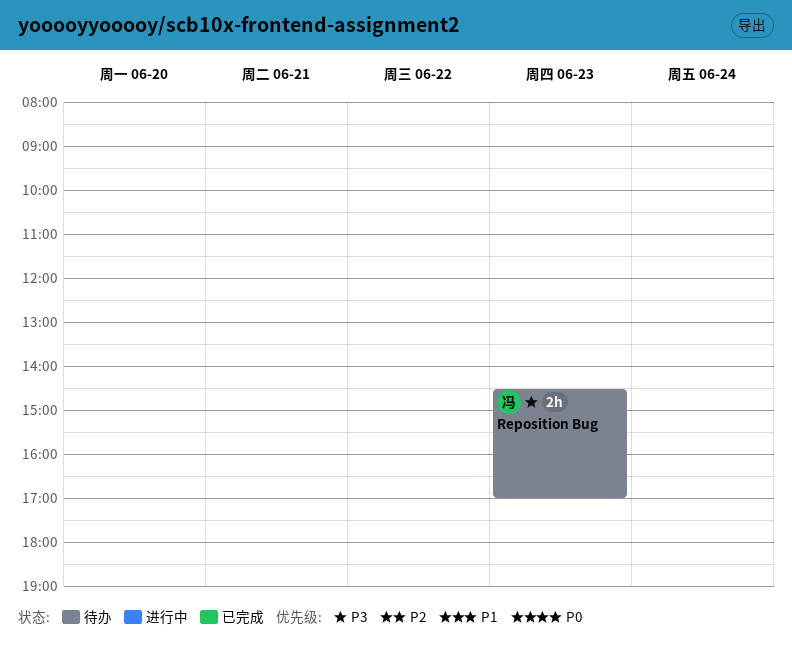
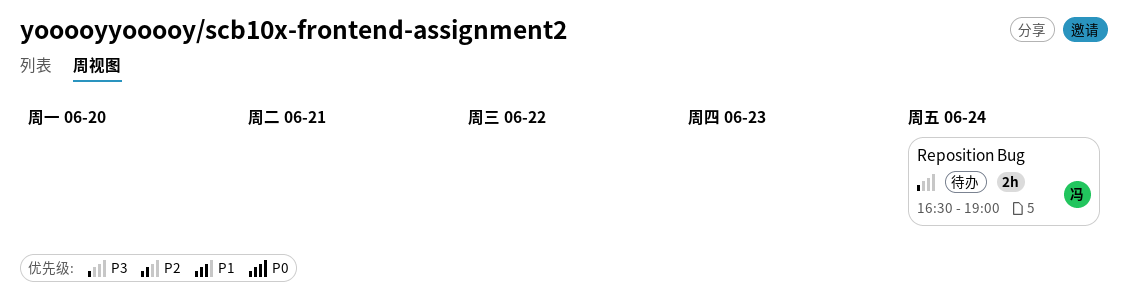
Reposition Bug, day: Jun 23 -> Jun 24
Reposition Bug, begins: 14:30 -> 16:30
Reposition Bug, ends: 17:00 -> 19:00

